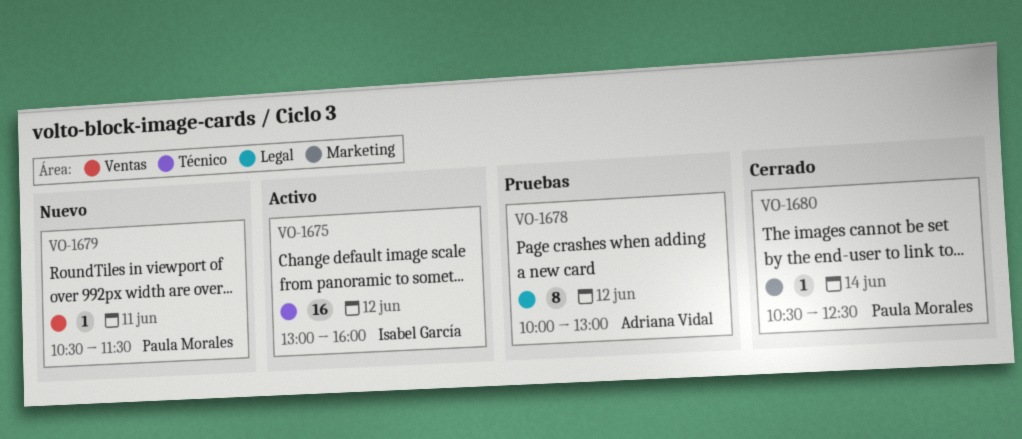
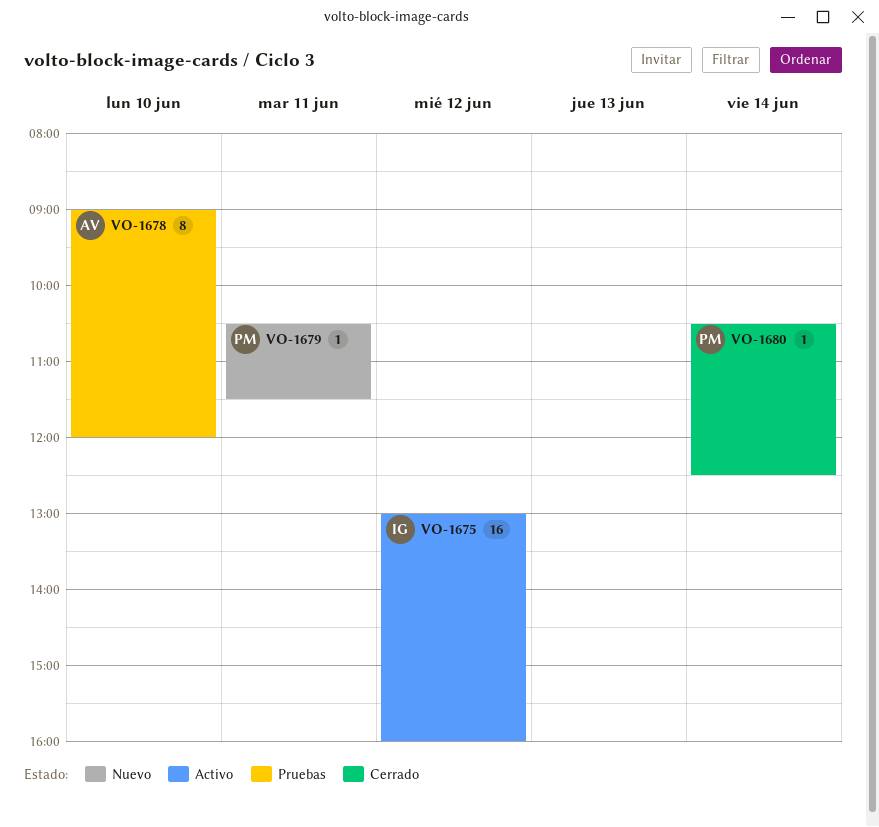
VO-1678, day: Jun 12 -> Jun 10
VO-1678, begins: 10:00 -> 09:00
VO-1678, ends: 13:00 -> 12:00

